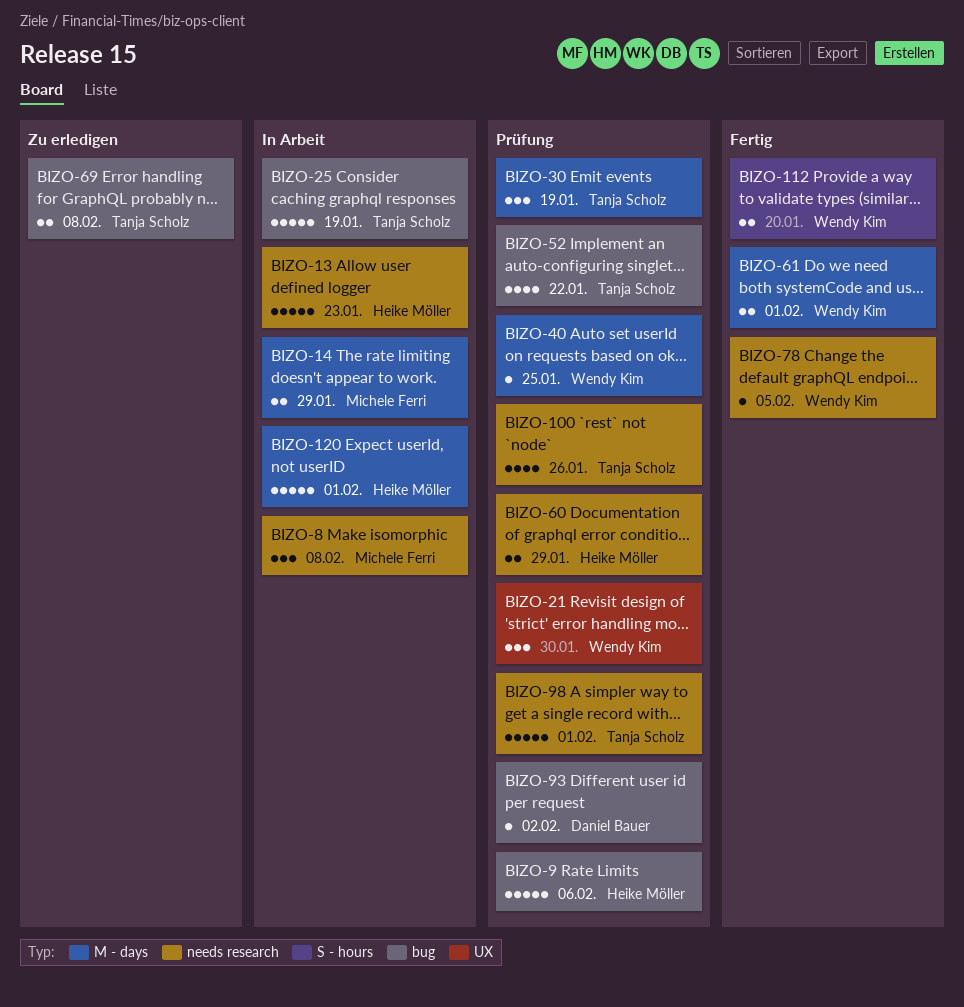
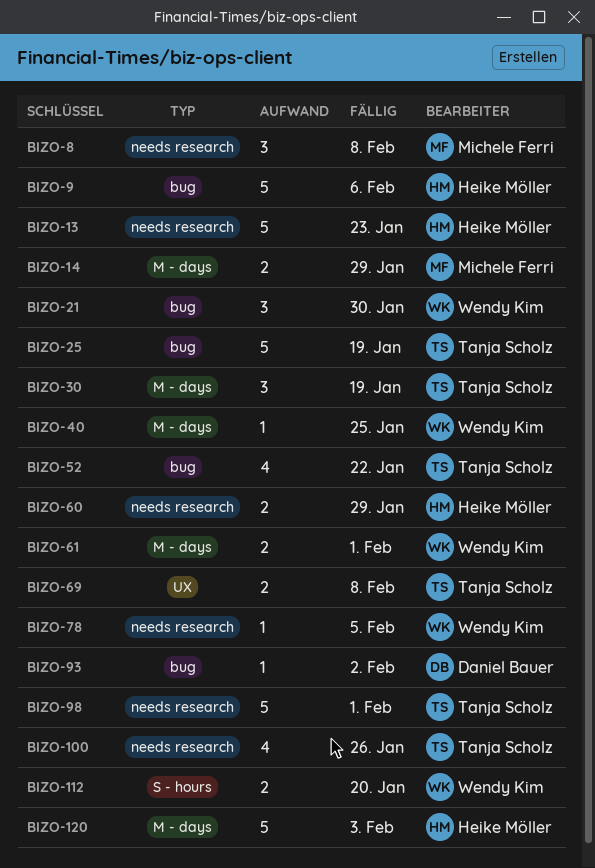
BIZO-21, label: UX -> bug
BIZO-69, label: bug -> UX
BIZO-120, due: Feb 1 -> Feb 3

